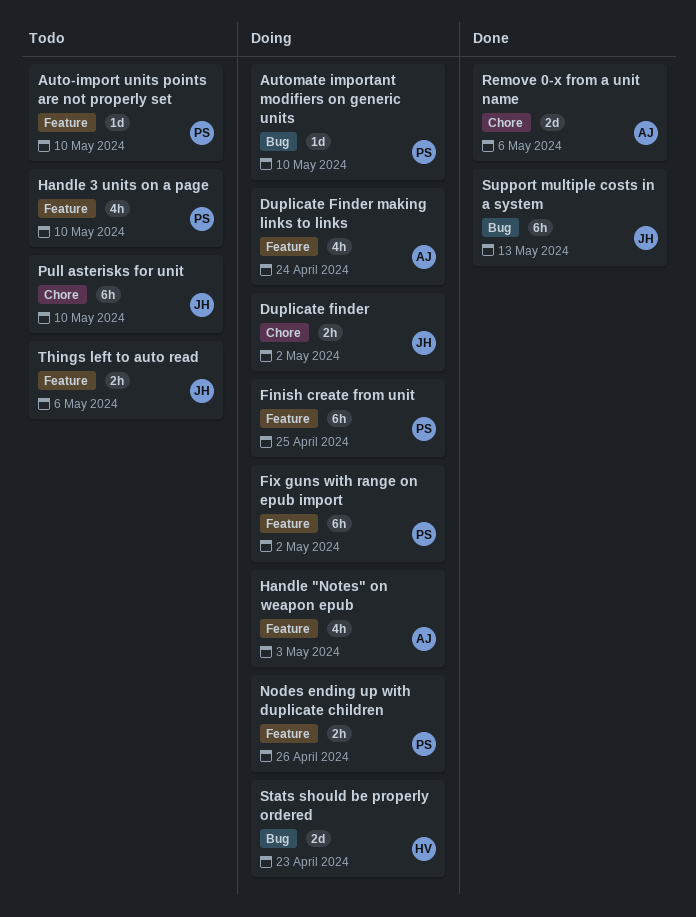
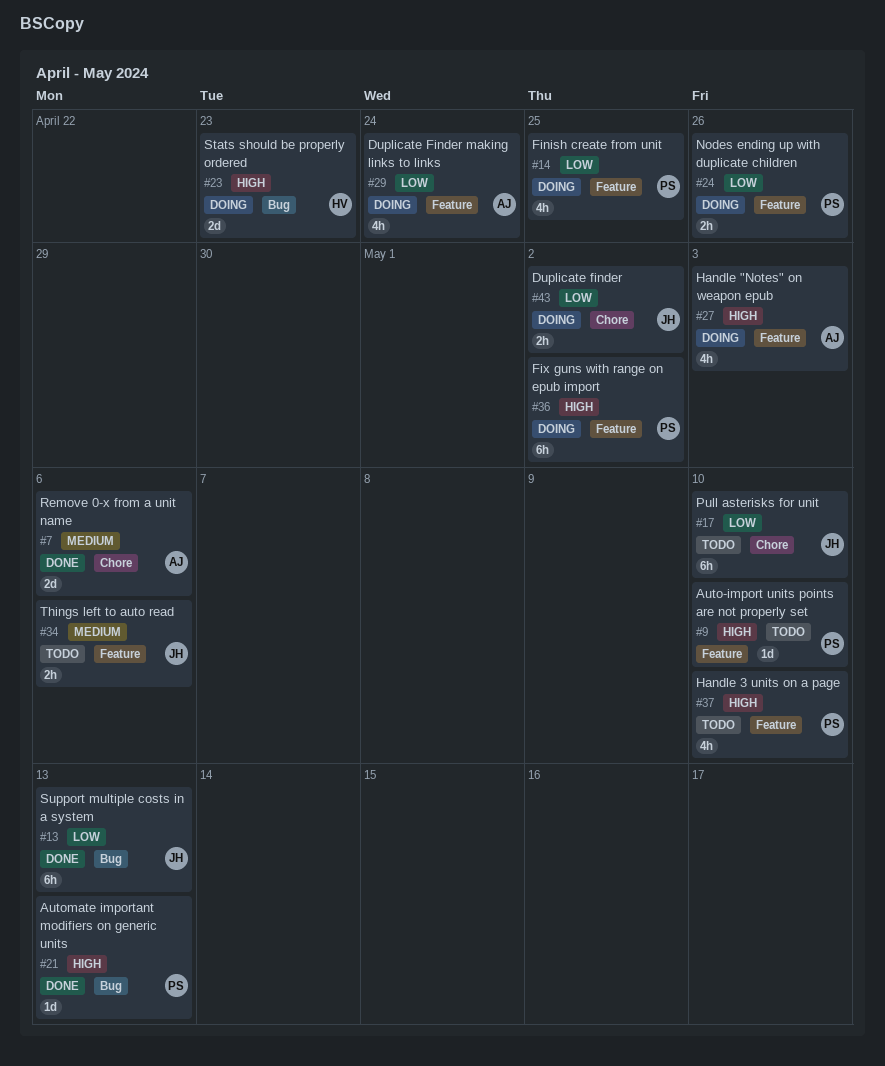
Automate important modifiers on generic units, status: Doing -> Done
Automate important modifiers on generic units, due: May 10 -> May 13
Finish create from unit, estimate: 6h -> 4h

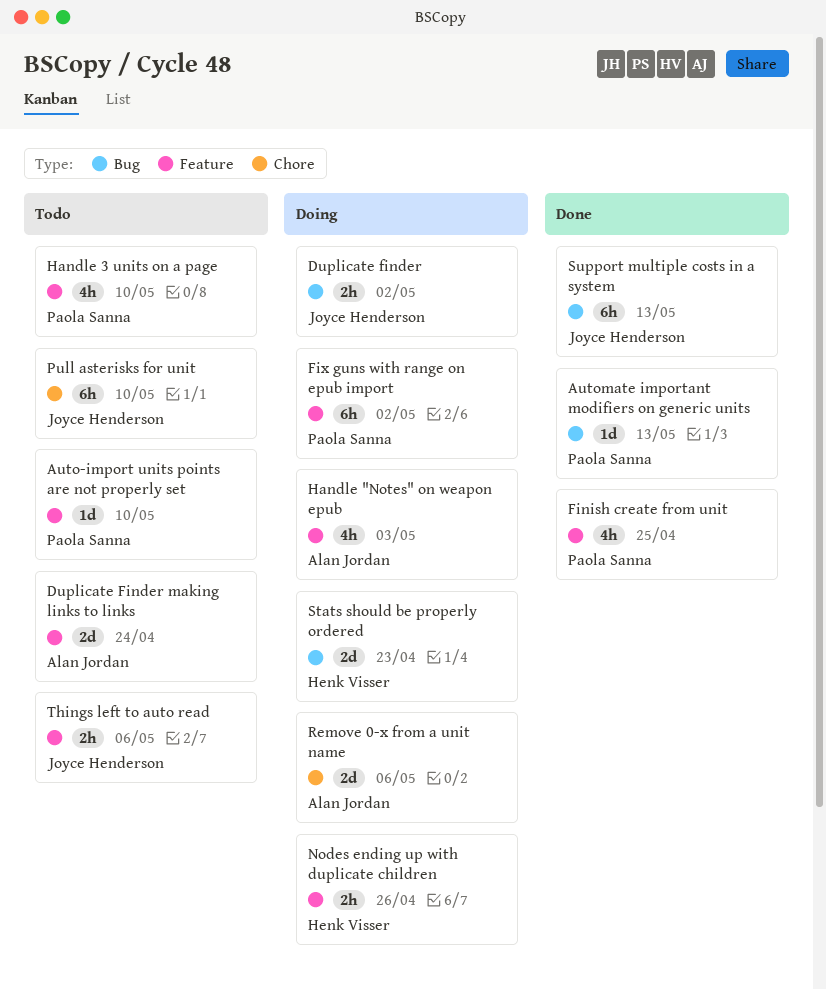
Duplicate finder, label: Chore -> Bug
Duplicate Finder making links to links, status: Doing -> Todo
Duplicate Finder making links to links, estimate: 4h -> 2d
Finish create from unit, status: Doing -> Done
Nodes ending up with duplicate children, owner: Paola Sanna -> Henk Visser
Remove 0-x from a unit name, status: Done -> Doing

